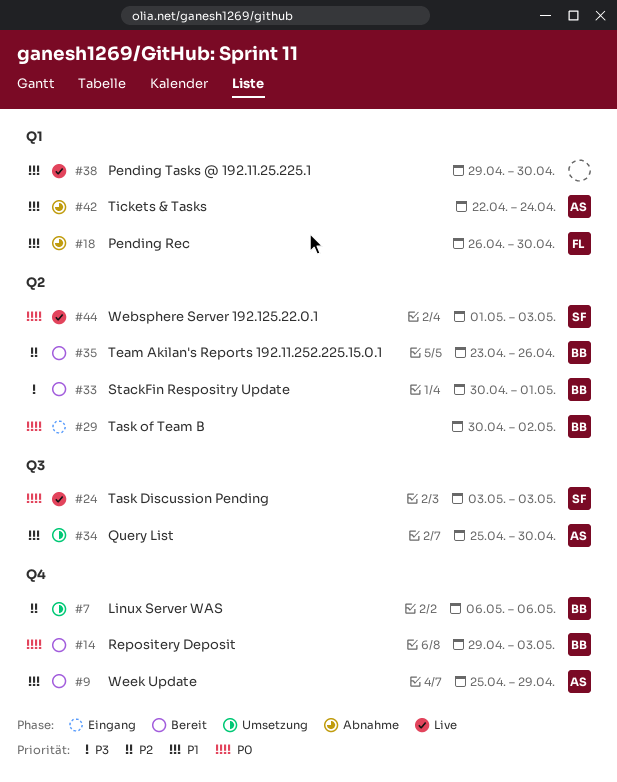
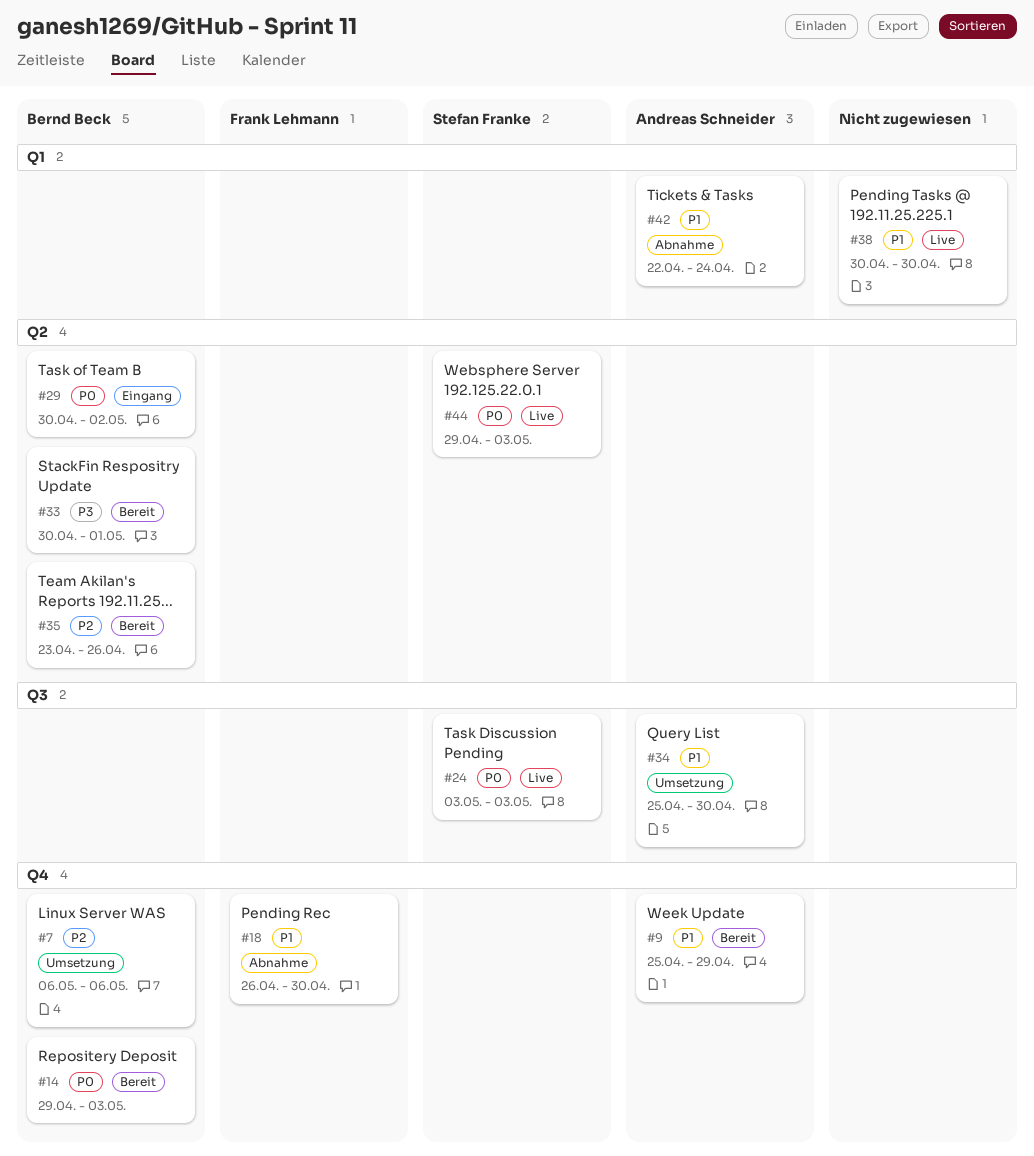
#18, label: Q1 -> Q4
#38, start: Apr 29 -> Apr 30
#44, start: May 1 -> Apr 29

